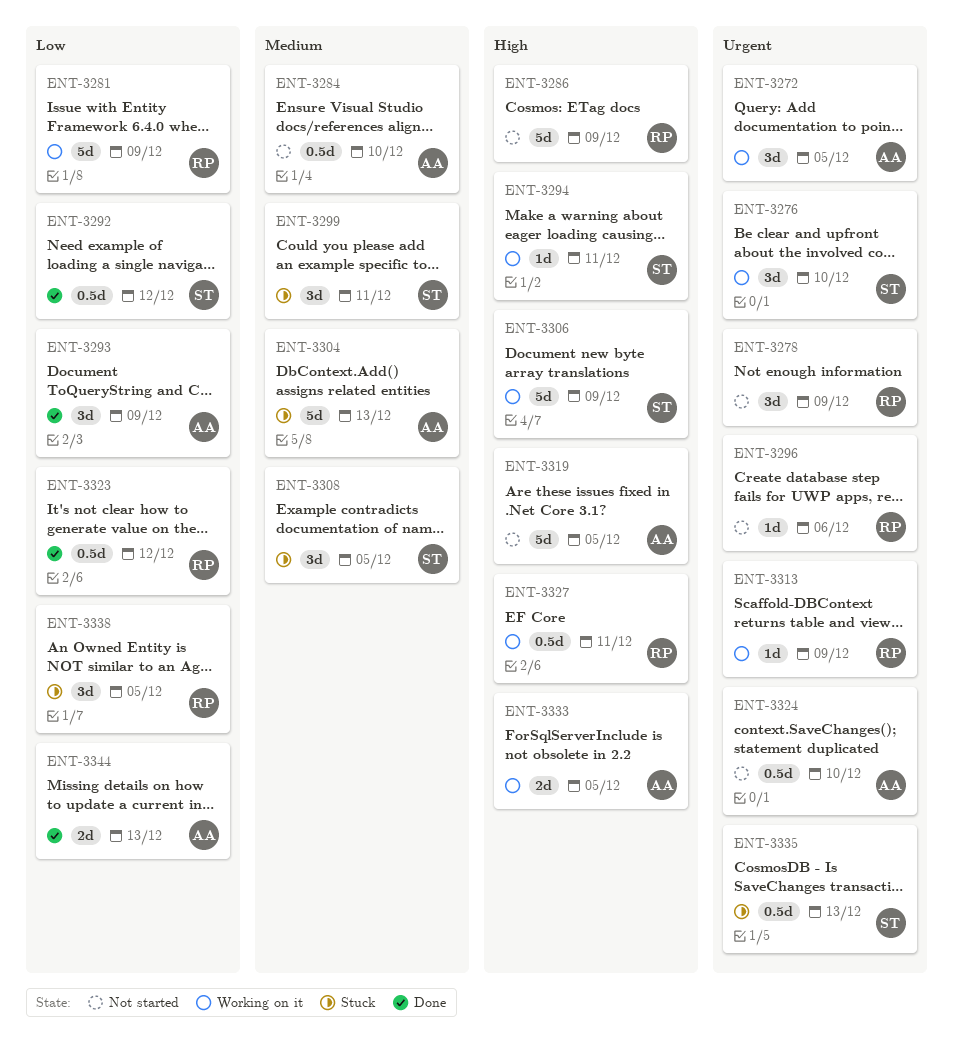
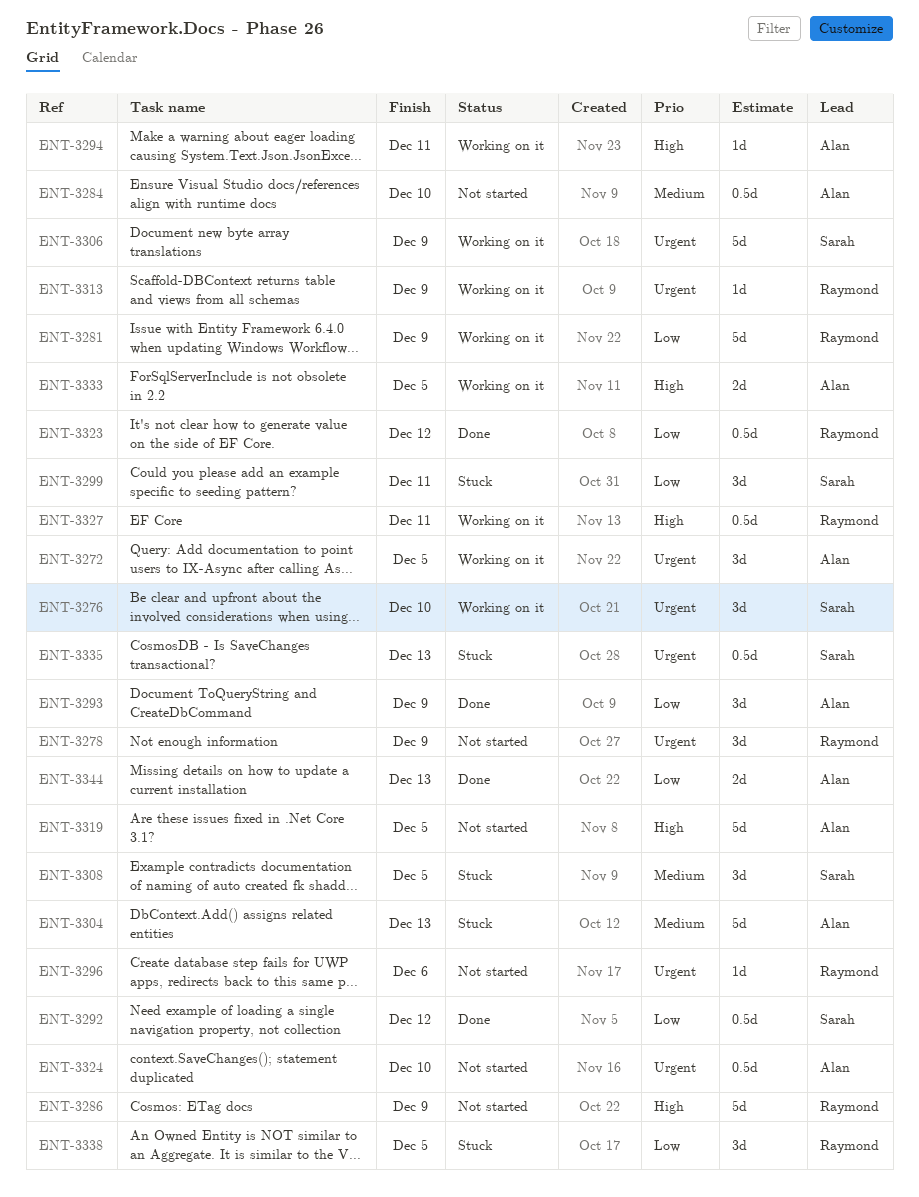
ENT-3294, owner: Sarah -> Alan
ENT-3299, priority: Medium -> Low
ENT-3306, priority: High -> Urgent

